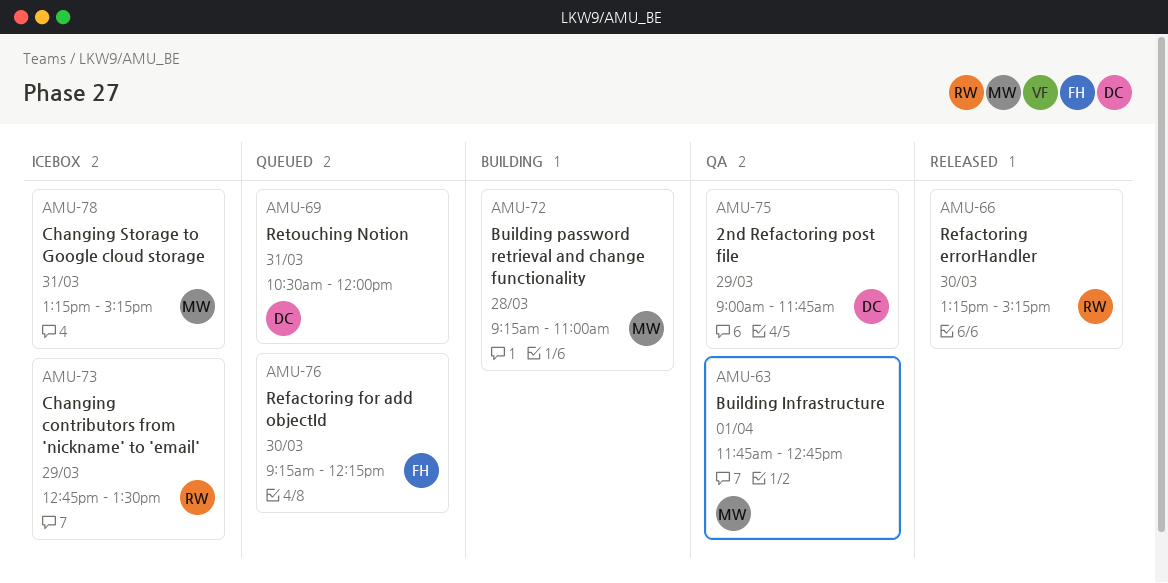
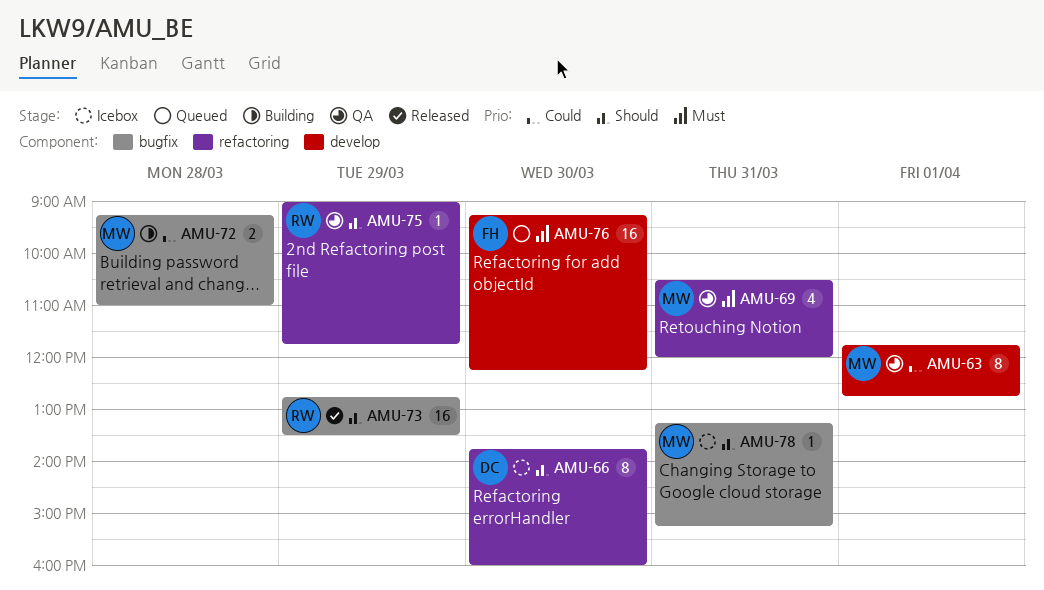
AMU-66, status: Released -> Icebox
AMU-66, owner: RW -> DC
AMU-66, begins: 13:15 -> 13:45
AMU-66, ends: 15:15 -> 16:00
AMU-69, status: Queued -> QA
AMU-69, owner: DC -> MW
AMU-73, status: Icebox -> Released
AMU-75, owner: DC -> RW

